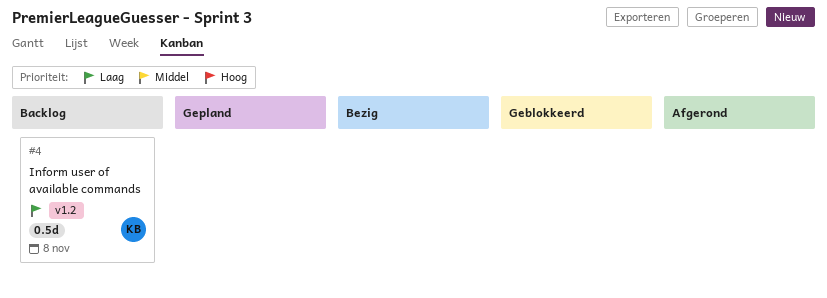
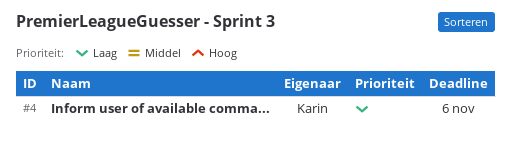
#4, due: Nov 8 -> Nov 6

